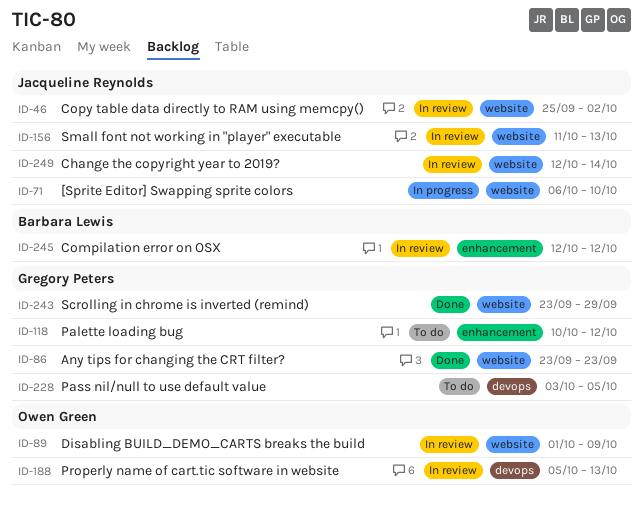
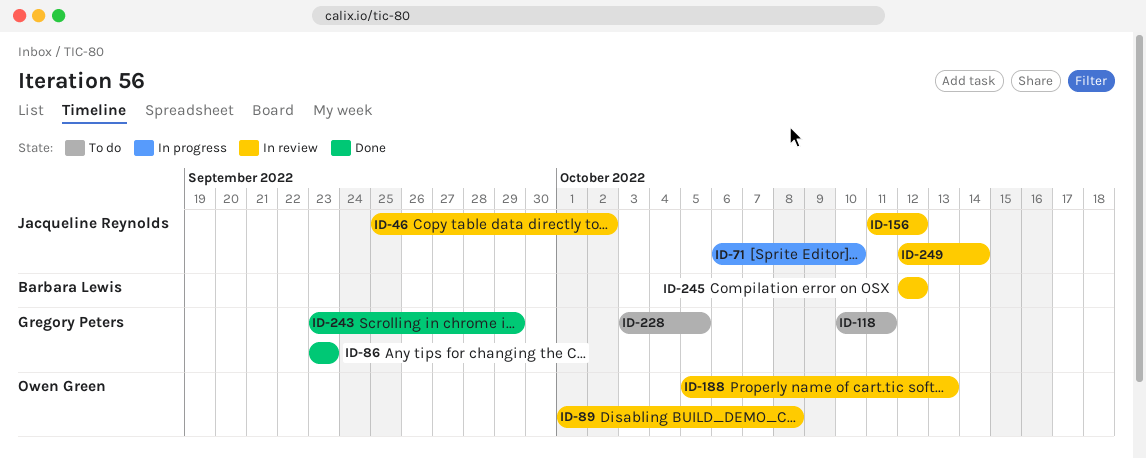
ID-89, due: Oct 9 -> Oct 8
ID-118, due: Oct 12 -> Oct 11
ID-156, due: Oct 13 -> Oct 12

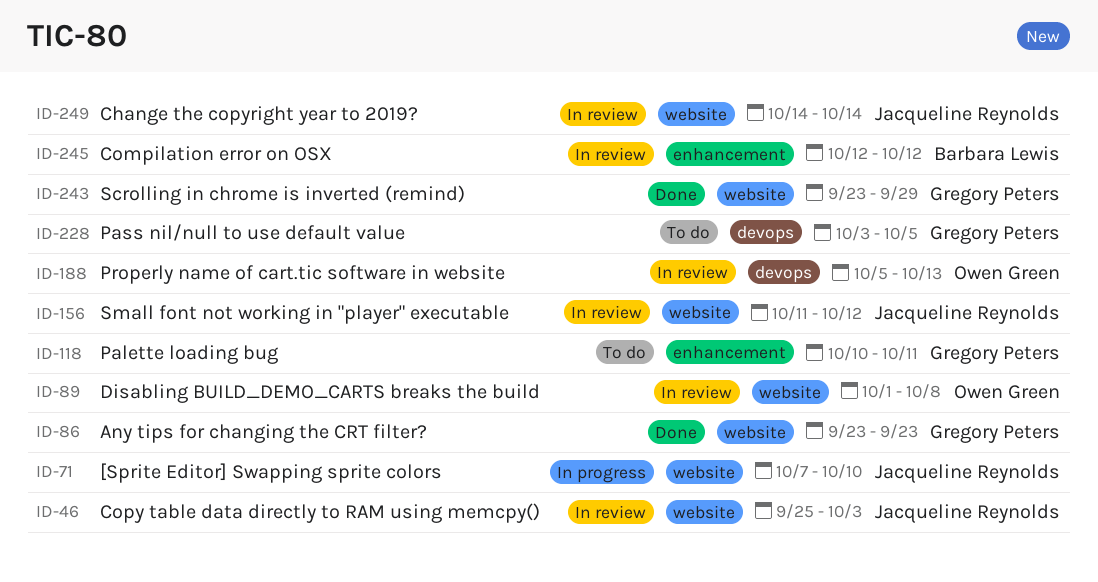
ID-46, due: Oct 2 -> Oct 3
ID-71, start: Oct 6 -> Oct 7
ID-249, start: Oct 12 -> Oct 14

